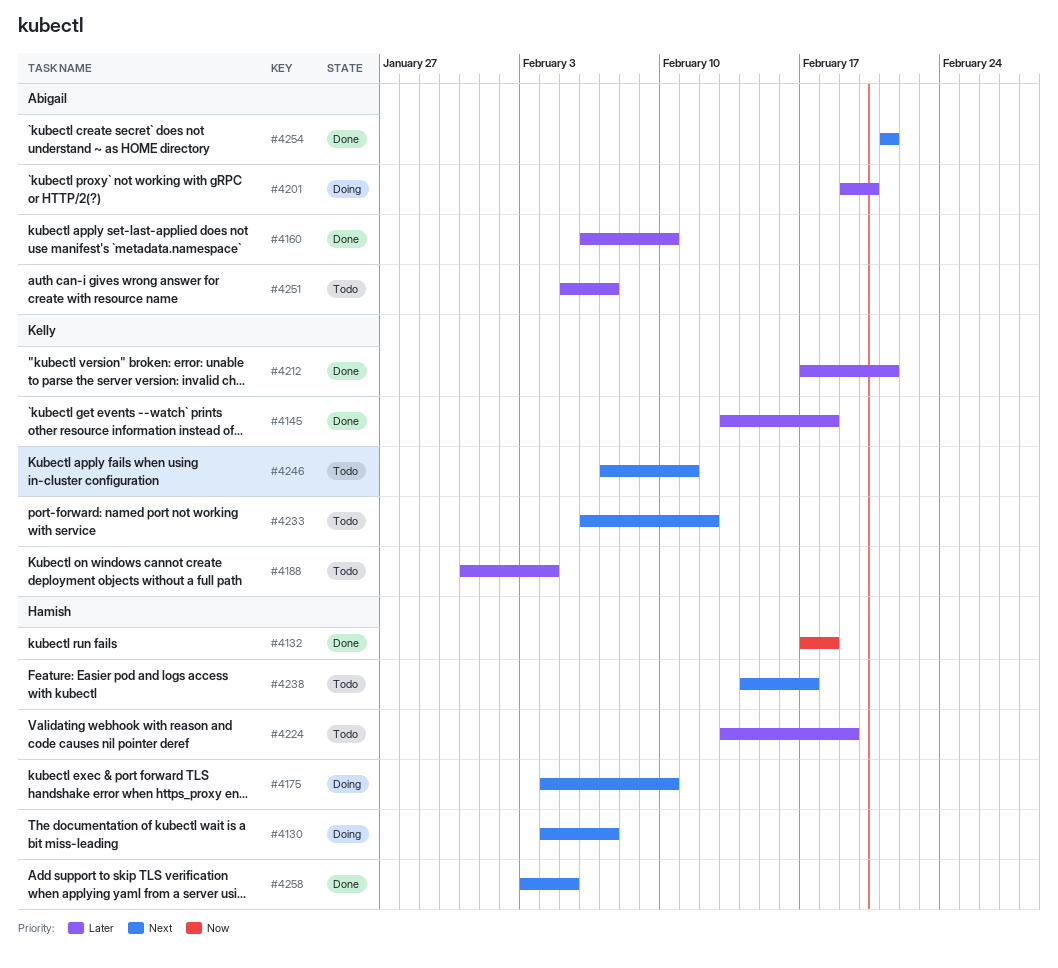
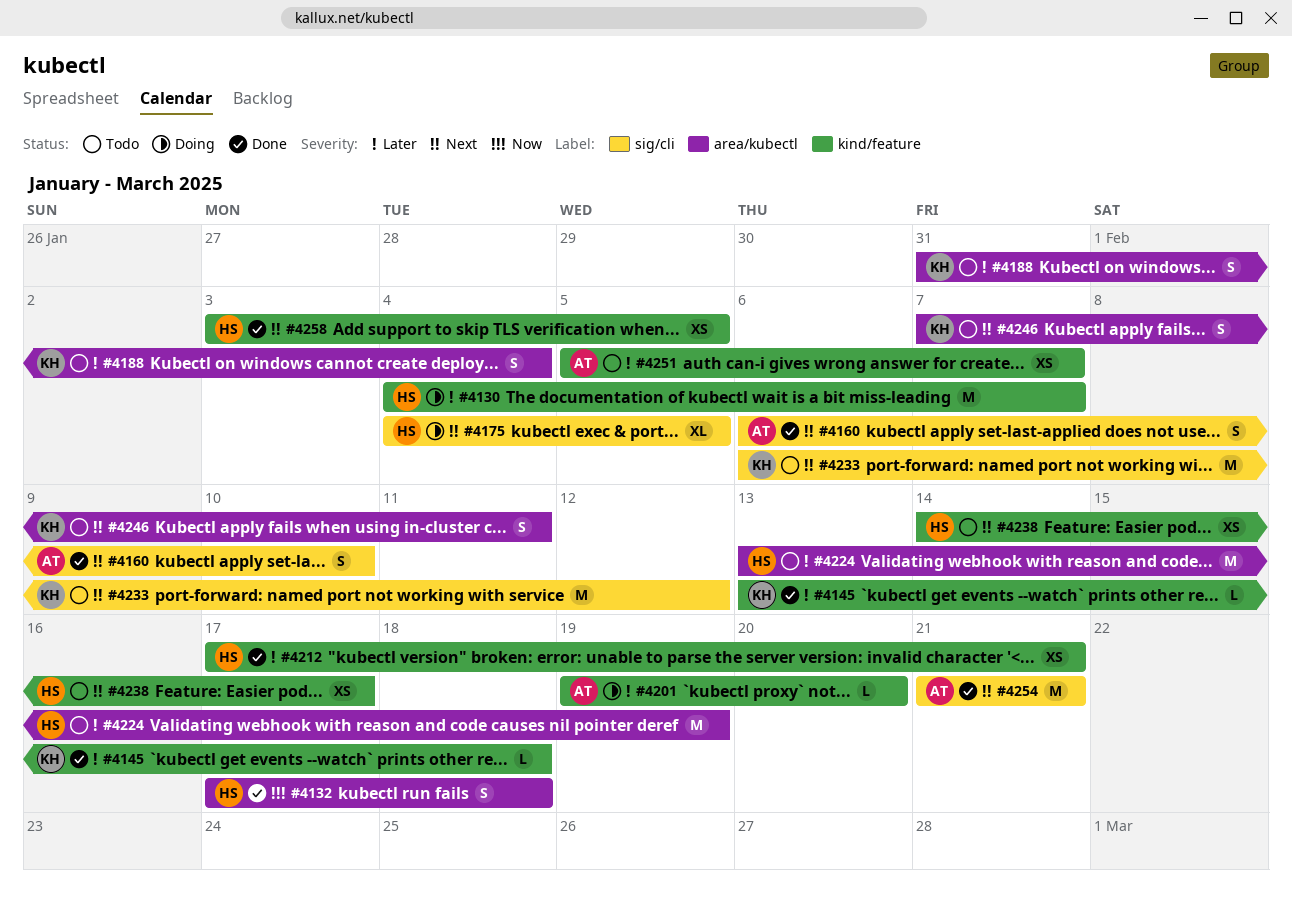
#4130, priority: Next -> Later
#4160, priority: Later -> Next
#4175, due: Feb 10 -> Feb 5
#4212, owner: Kelly -> Hamish

